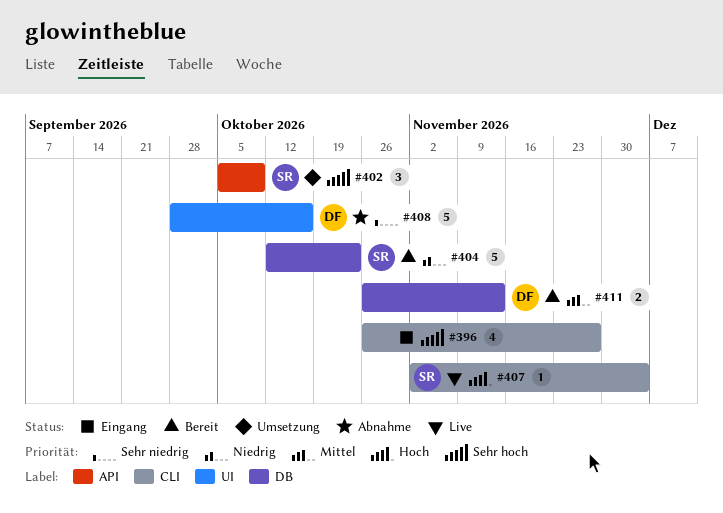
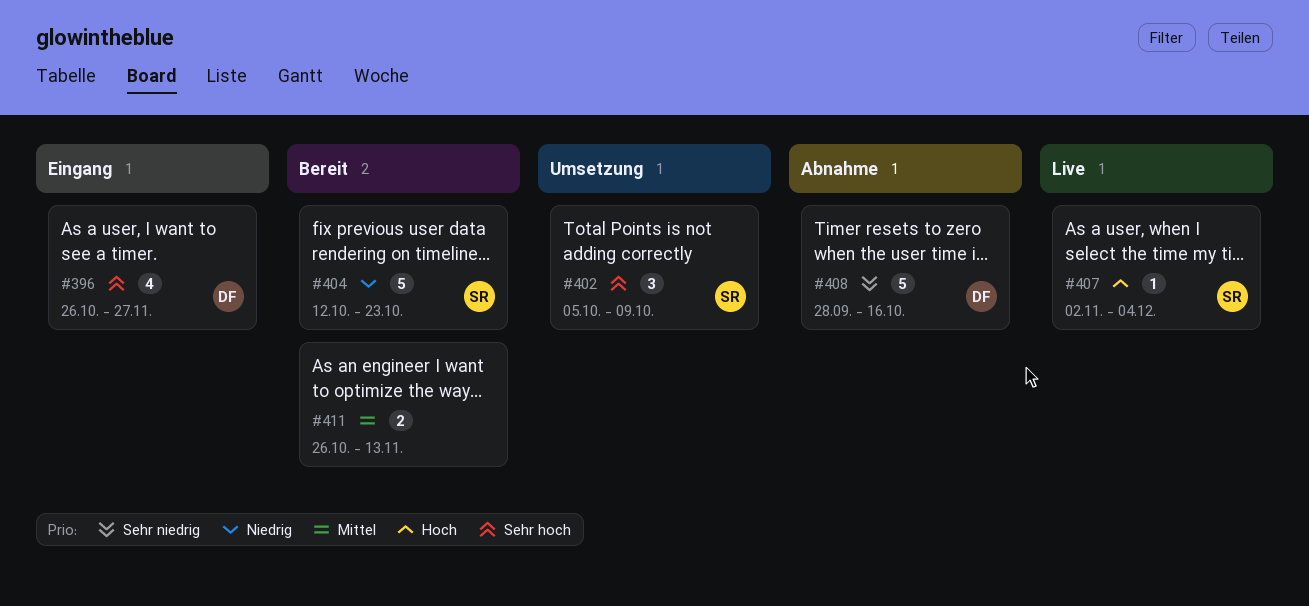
#396, owner: none -> DF
#411, owner: DF -> none

